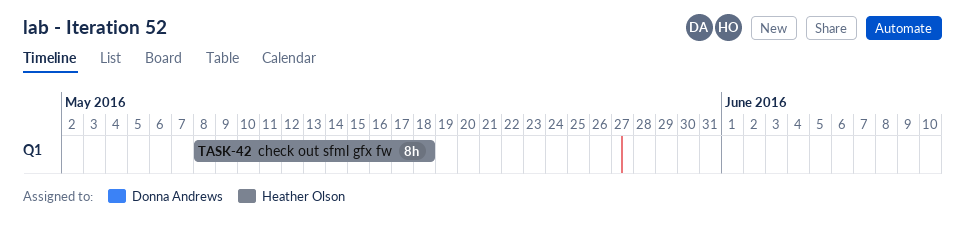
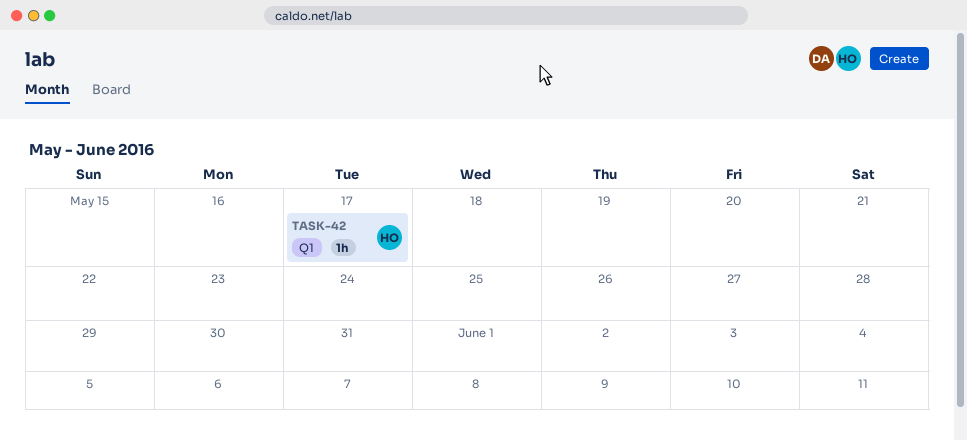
TASK-42, estimate: 8h -> 1h
TASK-42, due: May 18 -> May 17

